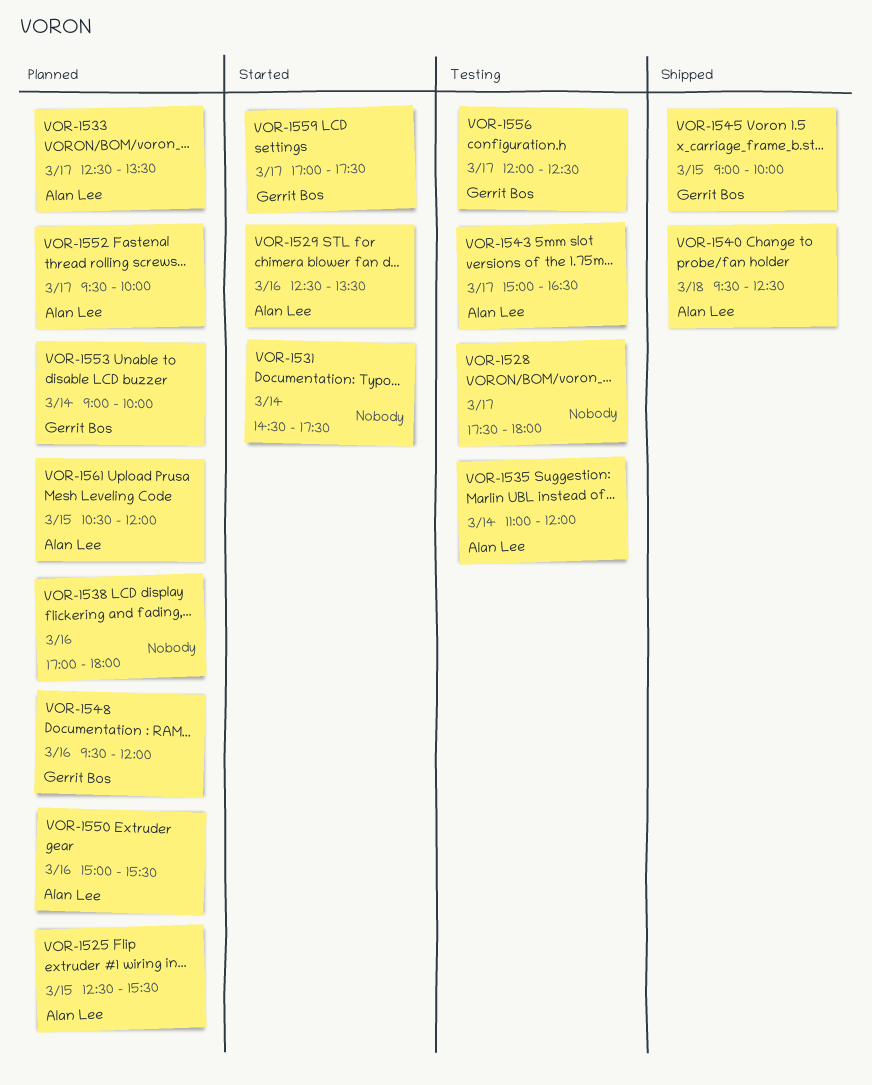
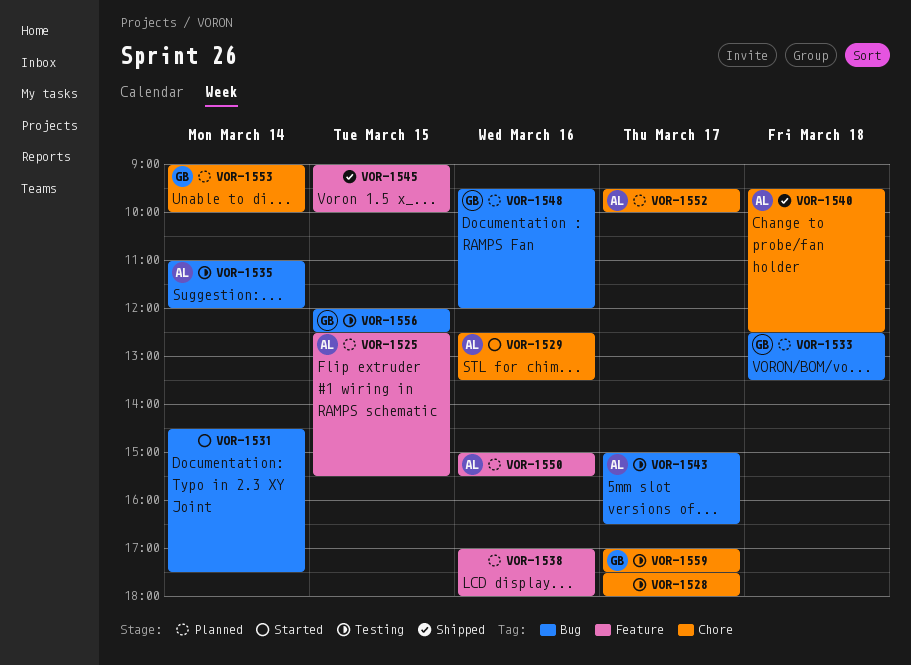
VOR-1533, owner: Alan Lee -> Gerrit Bos
VOR-1533, day: Mar 17 -> Mar 18
VOR-1545, owner: Gerrit Bos -> none
VOR-1556, day: Mar 17 -> Mar 15
VOR-1559, status: Started -> Testing
VOR-1561: present -> none

